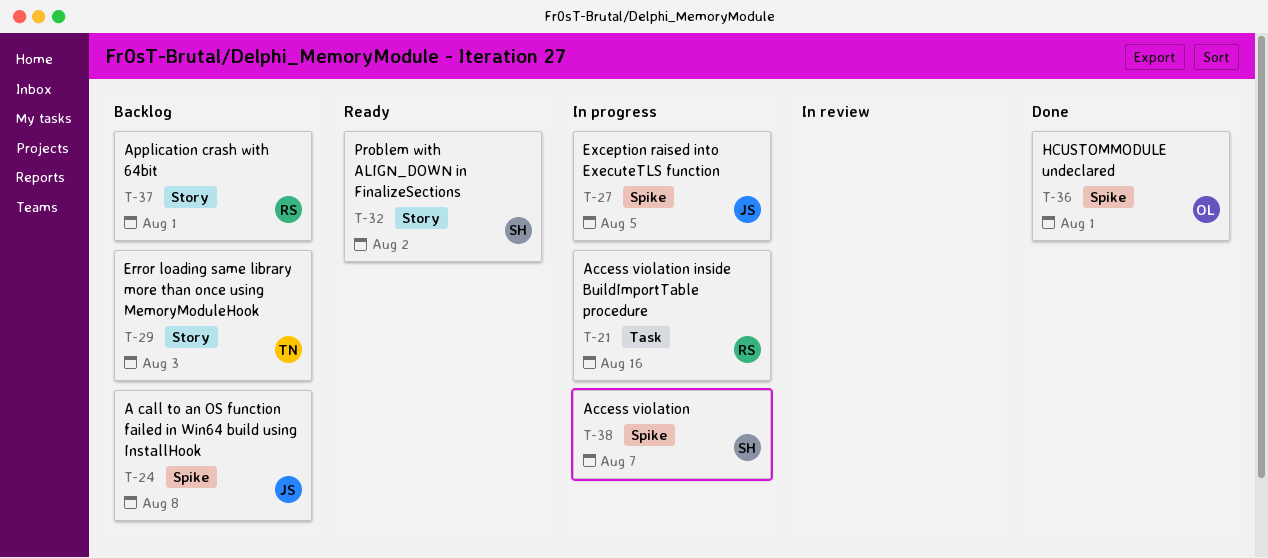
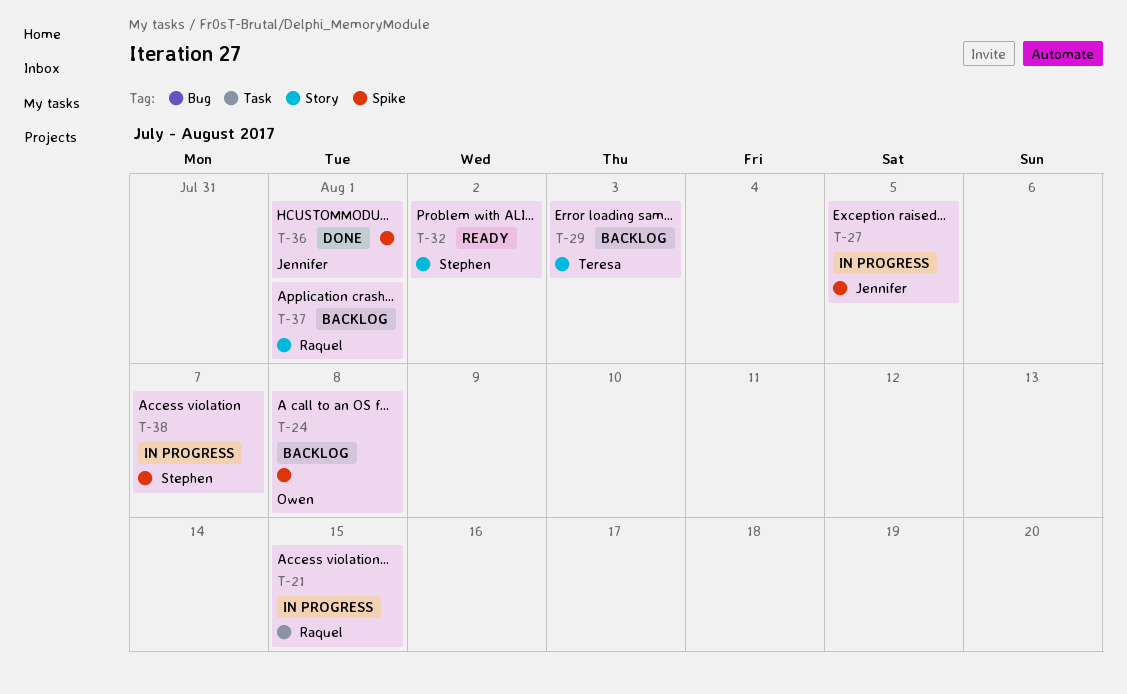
T-21, due: Aug 16 -> Aug 15
T-24, owner: Jennifer -> Owen
T-36, owner: Owen -> Jennifer

